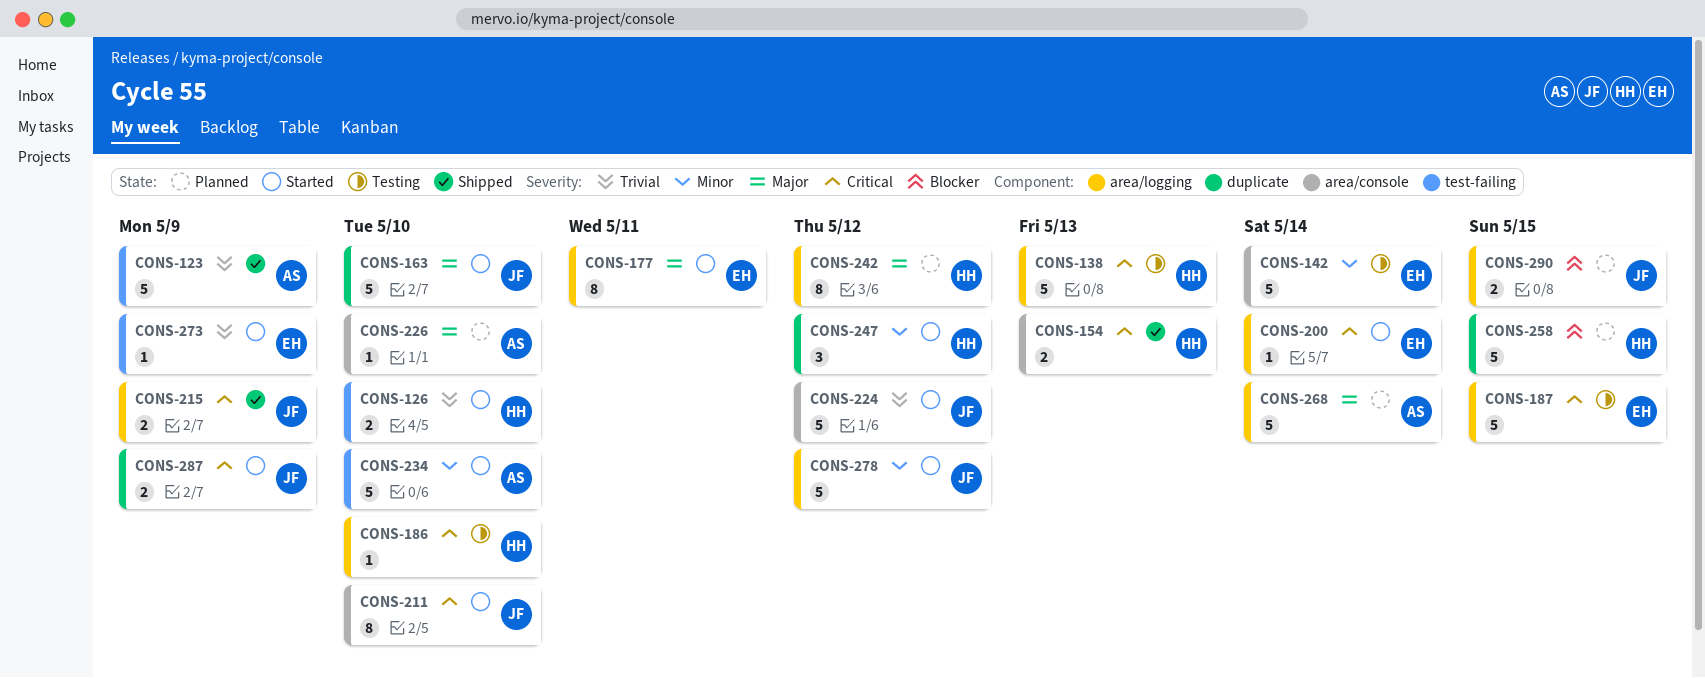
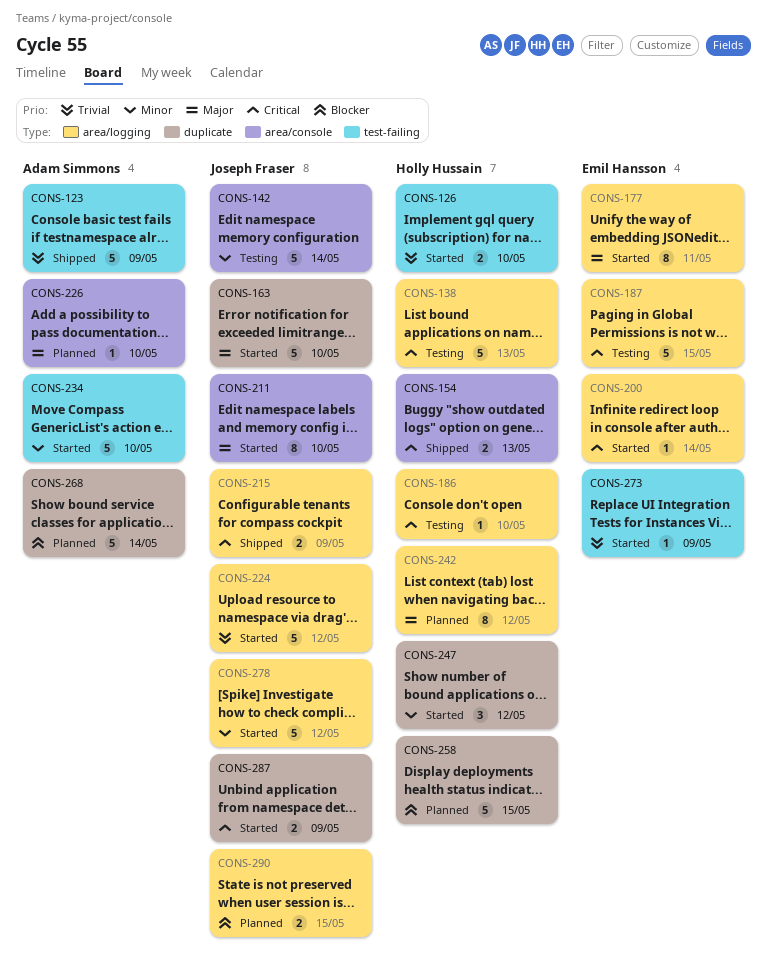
CONS-142, owner: Emil Hansson -> Joseph Fraser
CONS-211, priority: Critical -> Major
CONS-224, label: area/console -> area/logging
CONS-268, priority: Major -> Blocker
CONS-268, label: area/logging -> duplicate

